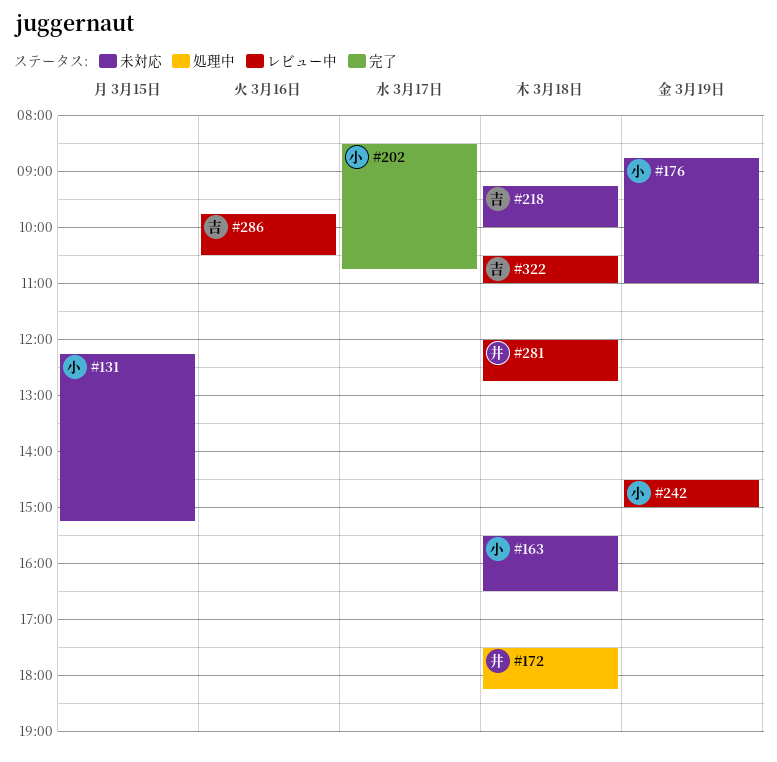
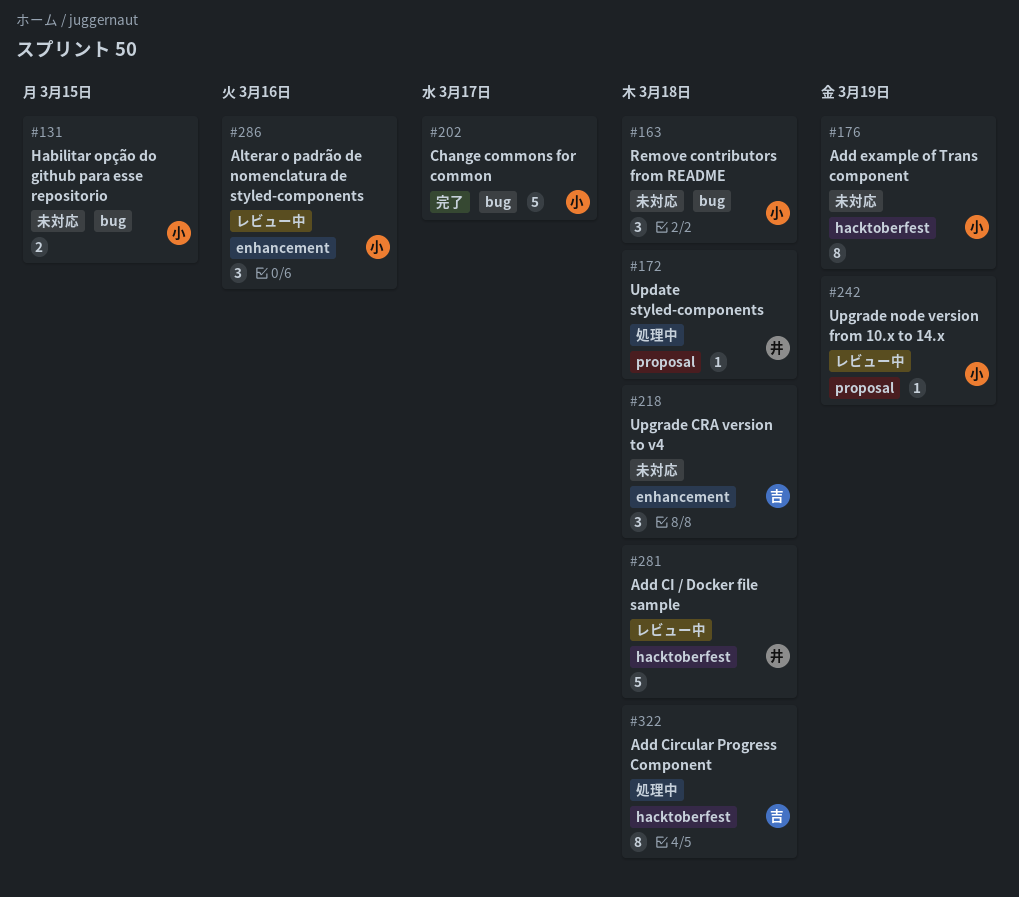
#286, owner: 吉 -> 小
#322, status: レビュー中 -> 処理中

